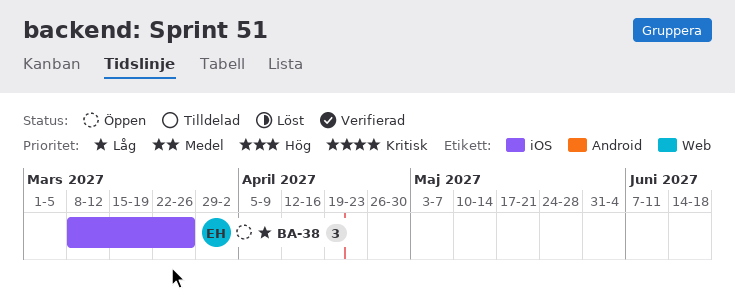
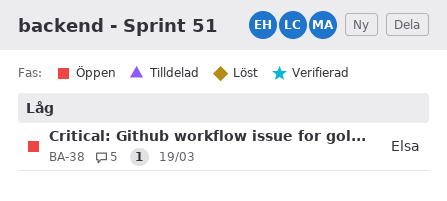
BA-38, estimate: 3 -> 1
BA-38, due: Mar 26 -> Mar 19

